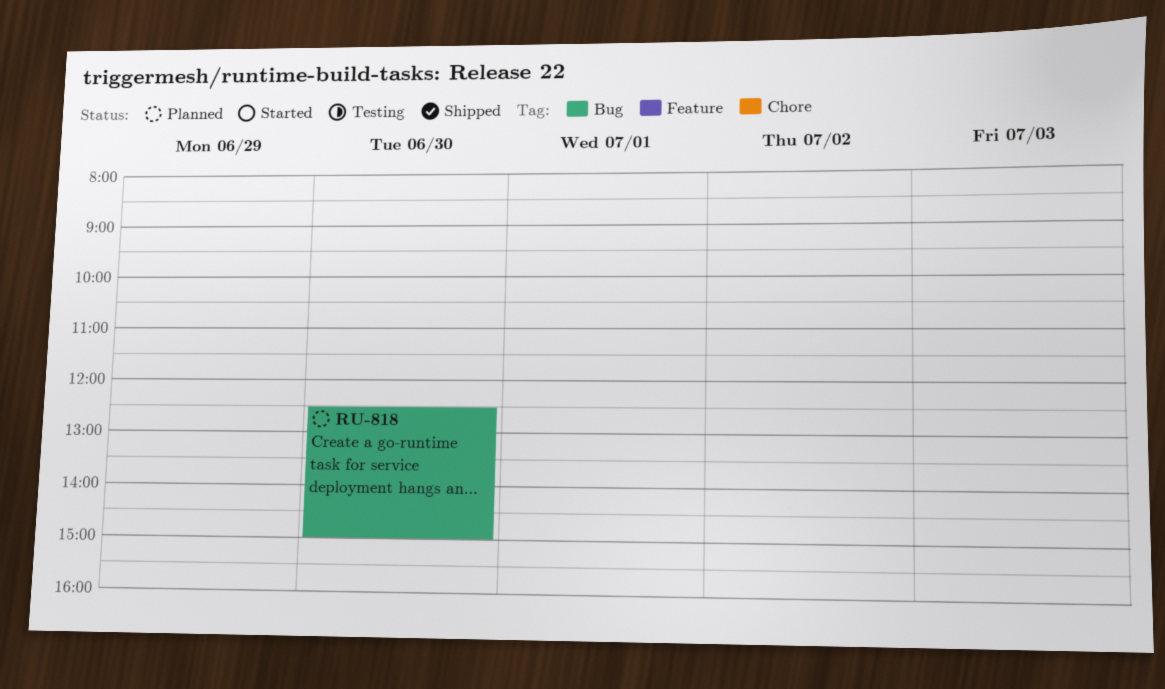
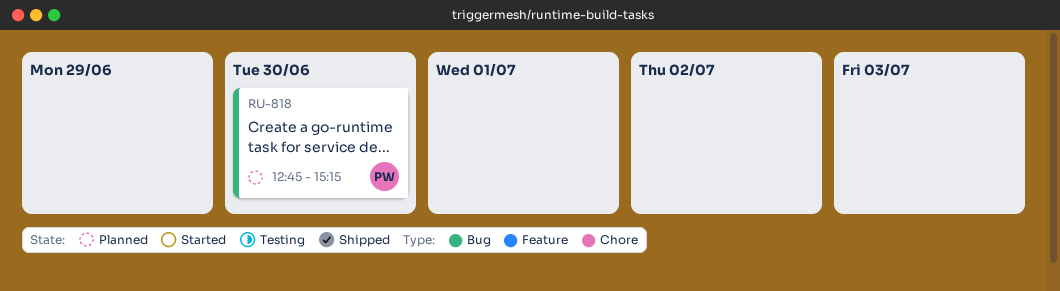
RU-818, begins: 12:30 -> 12:45
RU-818, ends: 15:00 -> 15:15

